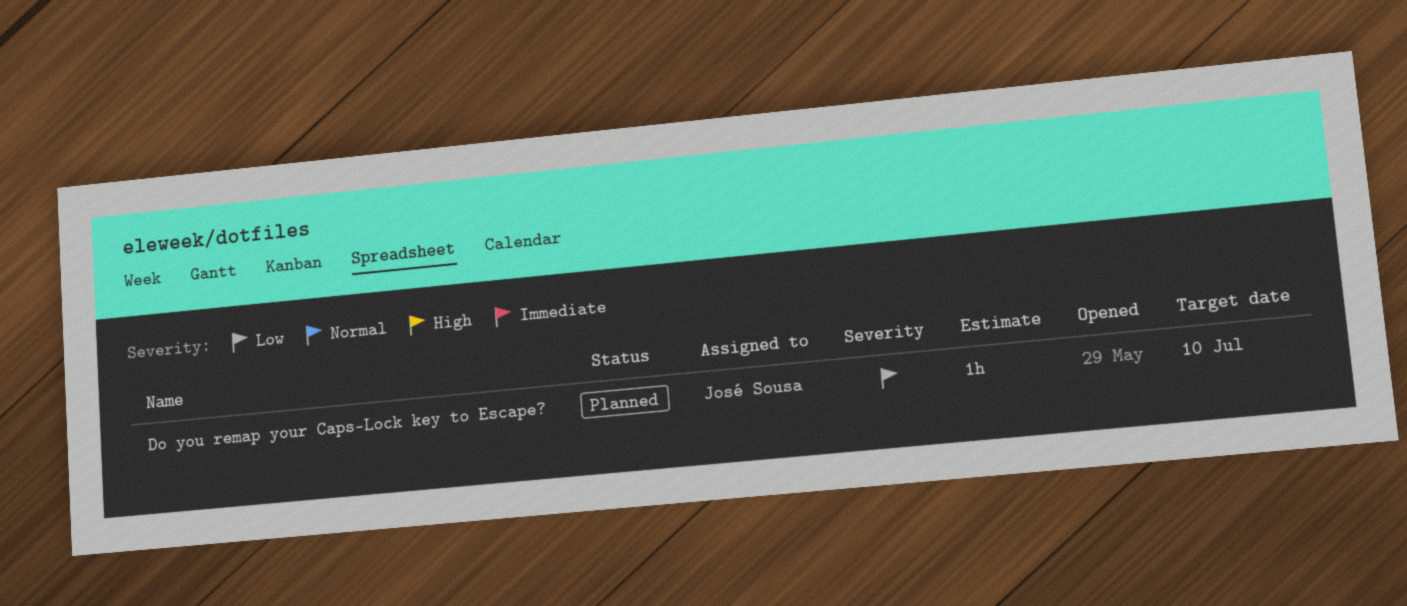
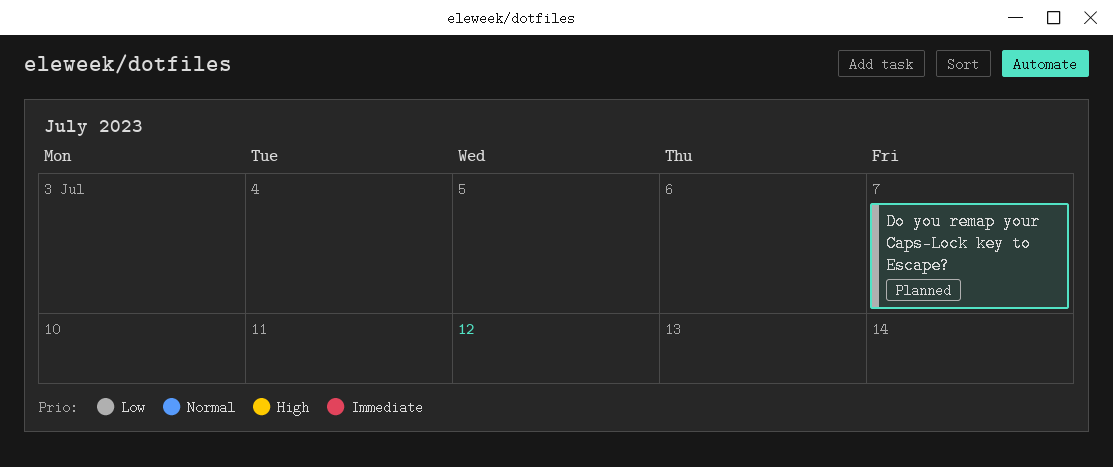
Do you remap your Caps-Lock key to Escape?, due: Jul 10 -> Jul 7

